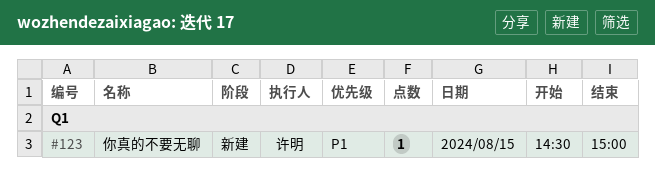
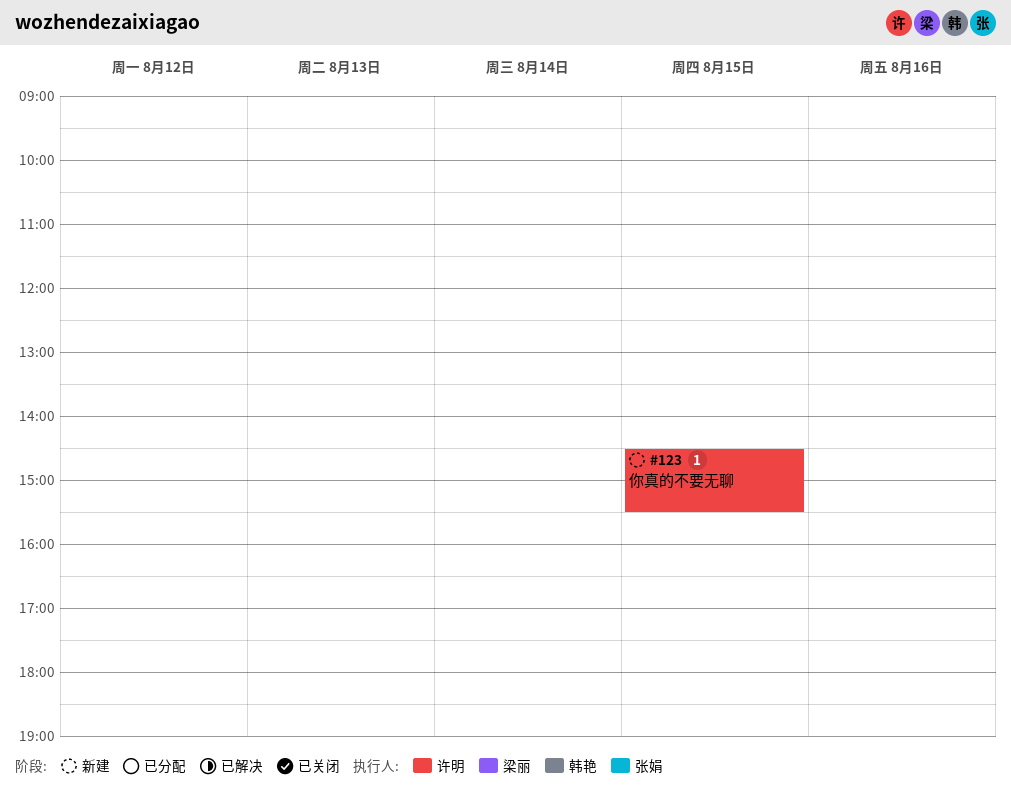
#123, ends: 15:00 -> 15:30

